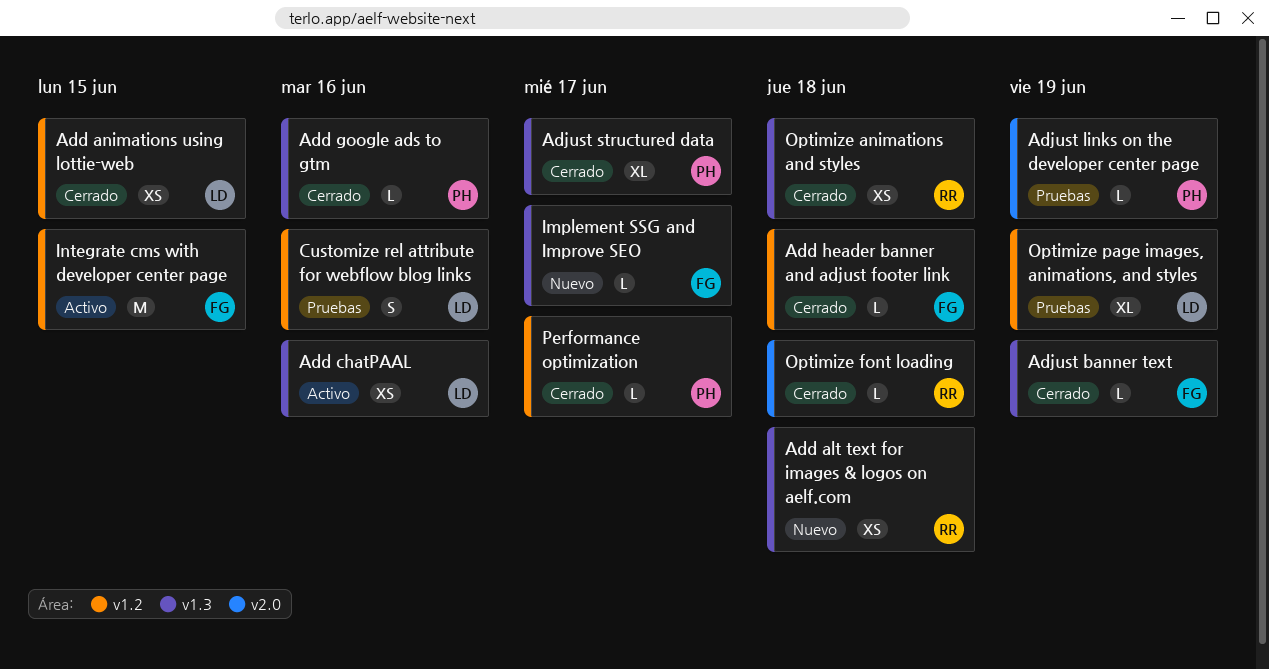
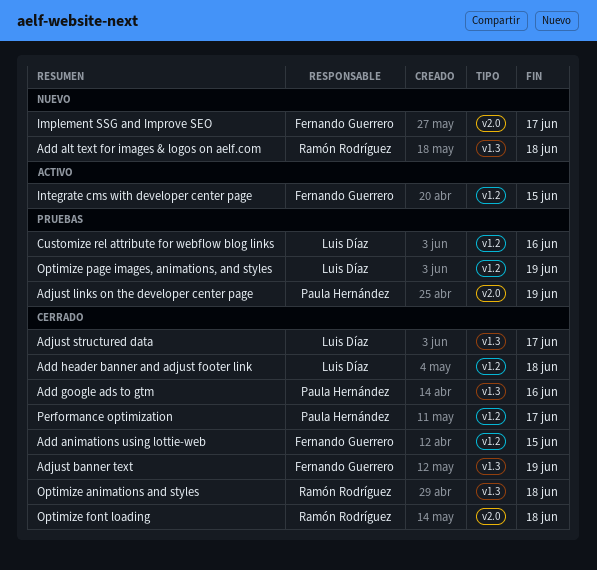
Add animations using lottie-web, owner: Luis Díaz -> Fernando Guerrero
Add chatPAAL: present -> none
Add header banner and adjust footer link, owner: Fernando Guerrero -> Luis Díaz
Adjust structured data, owner: Paula Hernández -> Luis Díaz
Implement SSG and Improve SEO, label: v1.3 -> v2.0

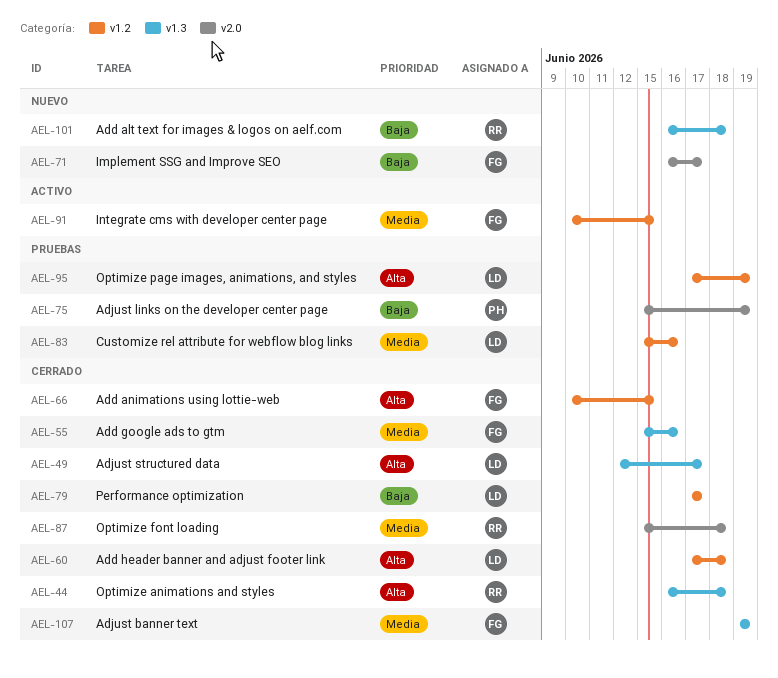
Add google ads to gtm, owner: Paula Hernández -> Fernando Guerrero
Performance optimization, owner: Paula Hernández -> Luis Díaz

